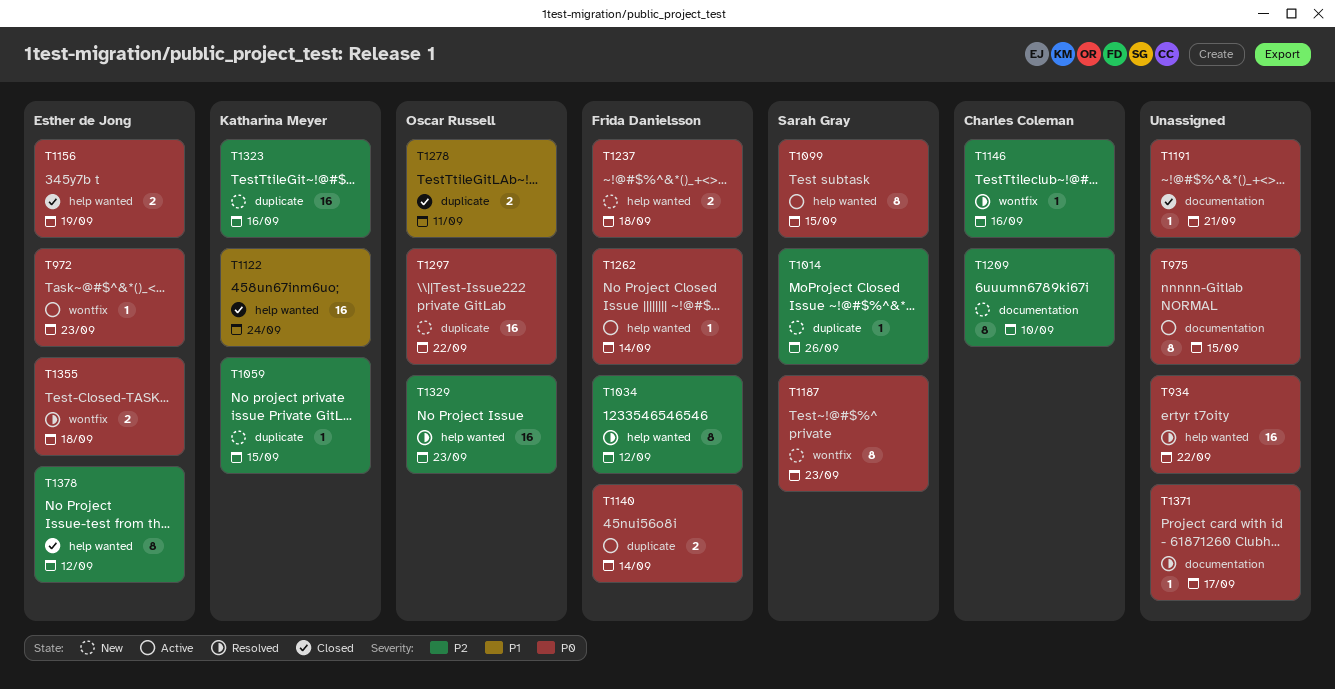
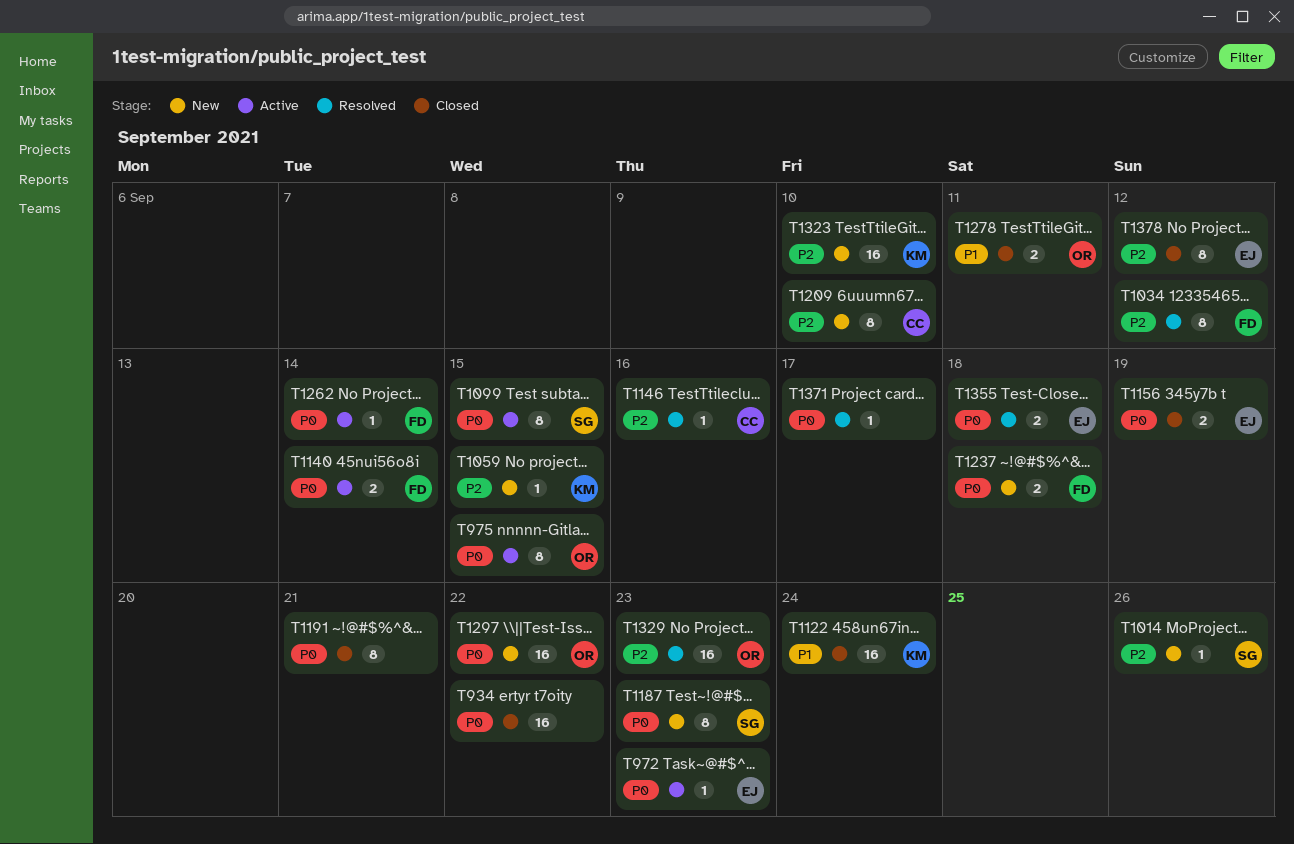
T934, status: Resolved -> Closed
T975, owner: none -> Oscar Russell
T1191, estimate: 1 -> 8
T1323, due: Sep 16 -> Sep 10

